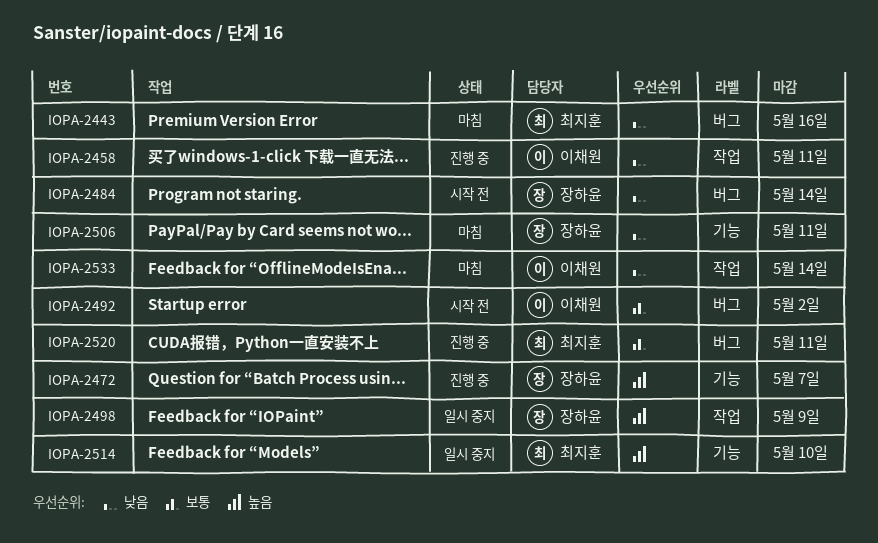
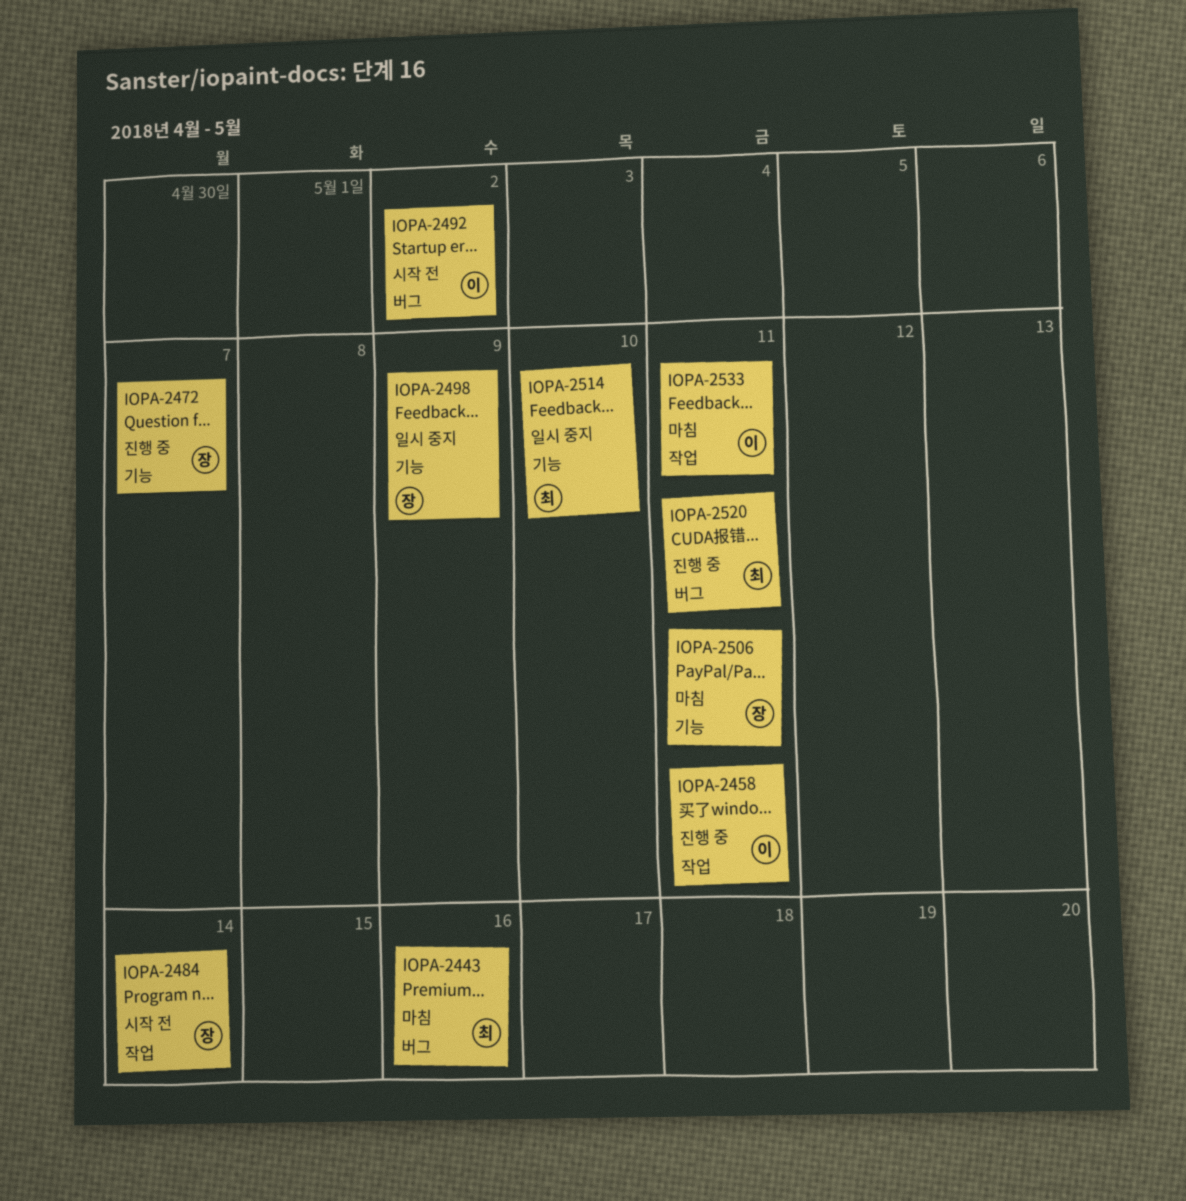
IOPA-2484, label: 버그 -> 작업
IOPA-2498, label: 작업 -> 기능
IOPA-2533, due: May 14 -> May 11

